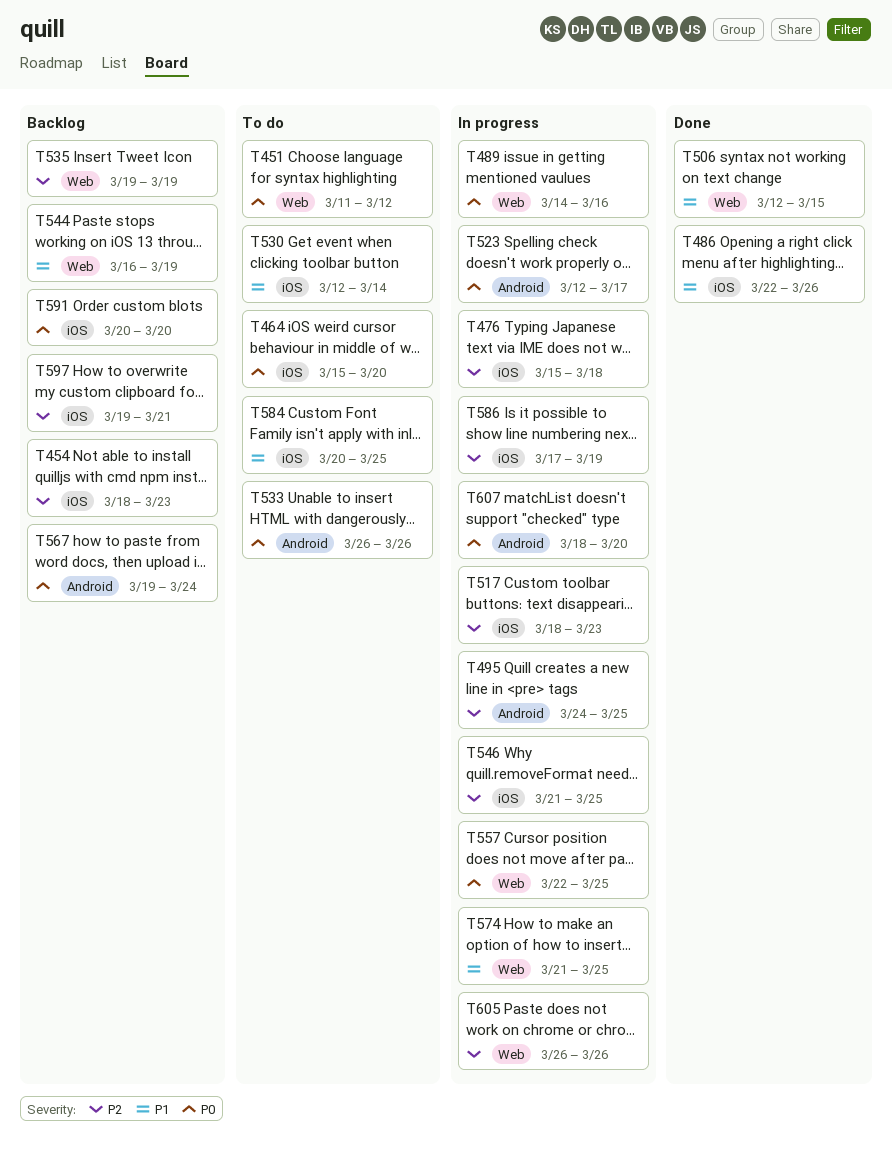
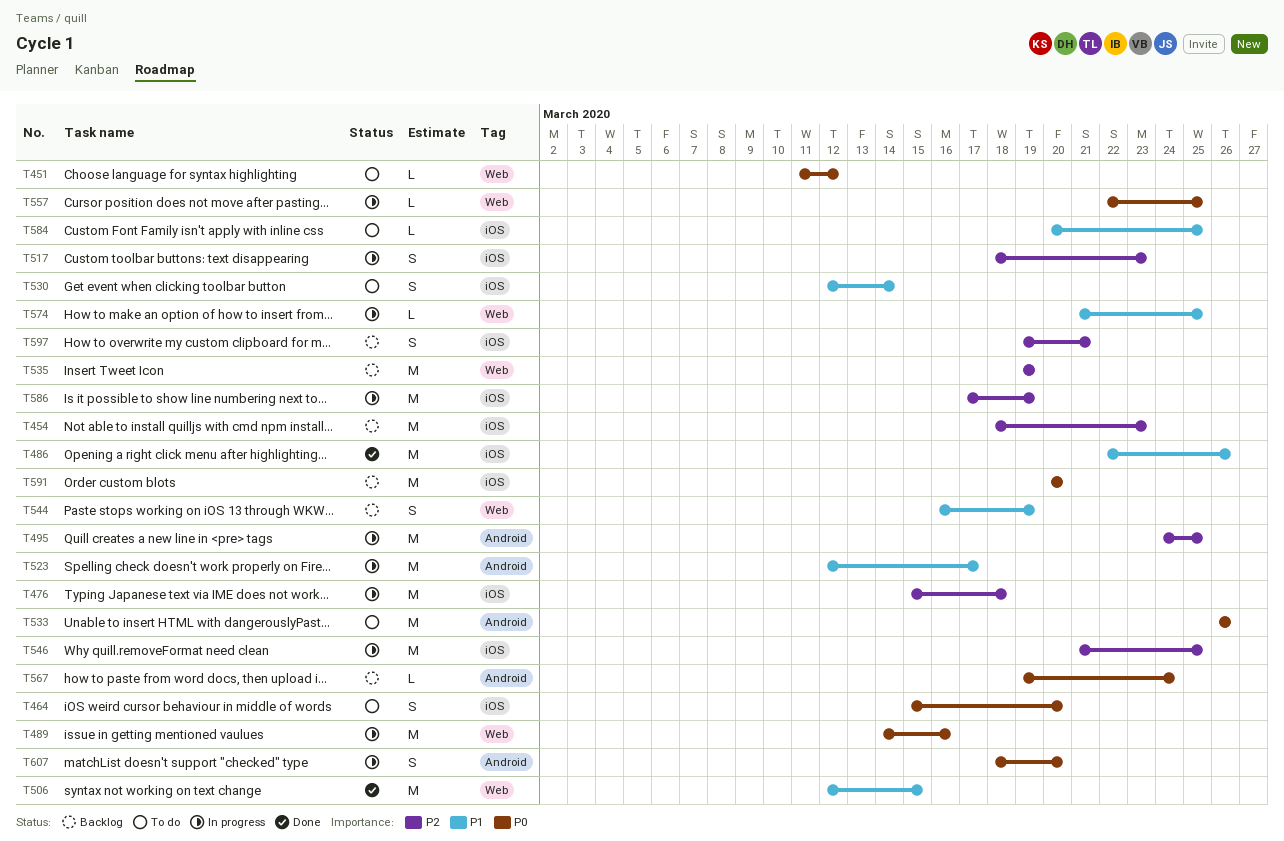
T523, priority: P0 -> P1
T605: present -> none

